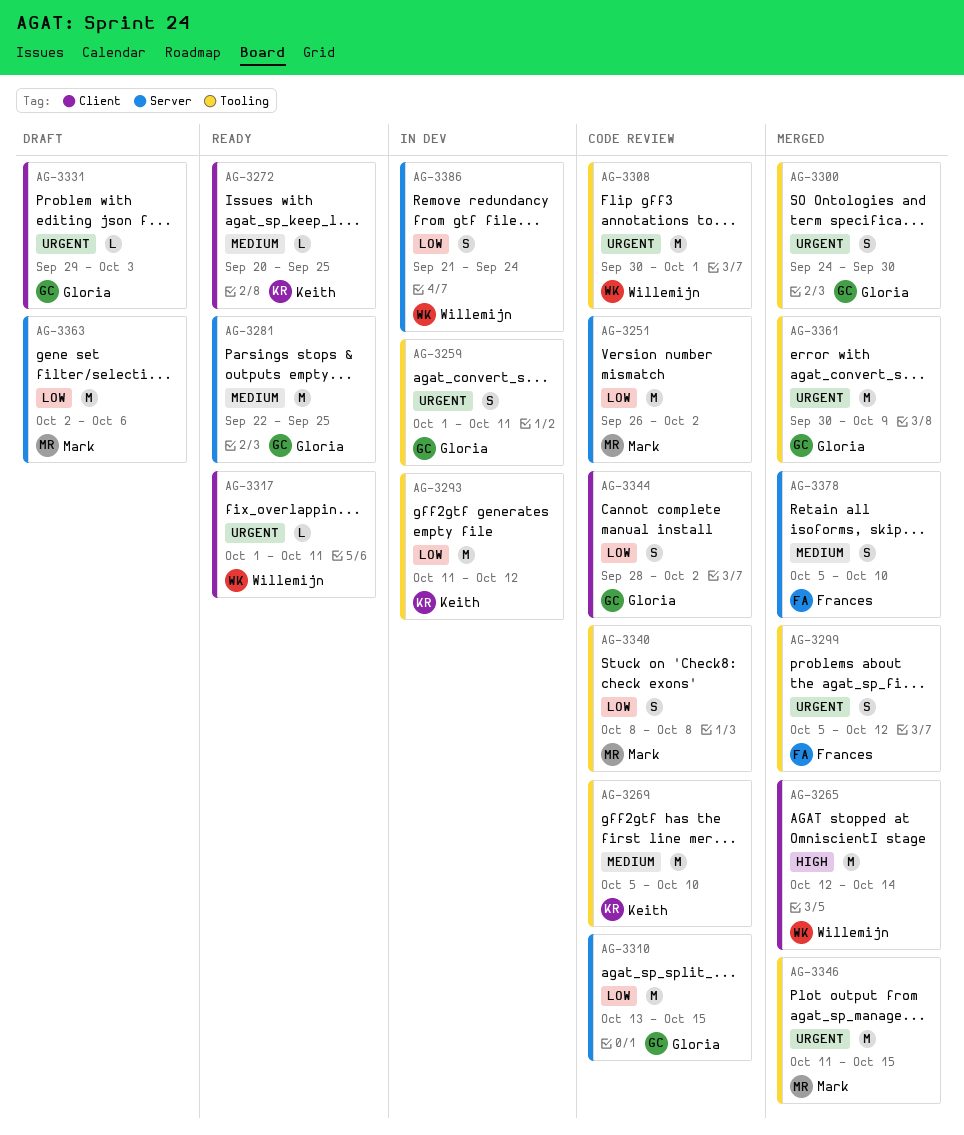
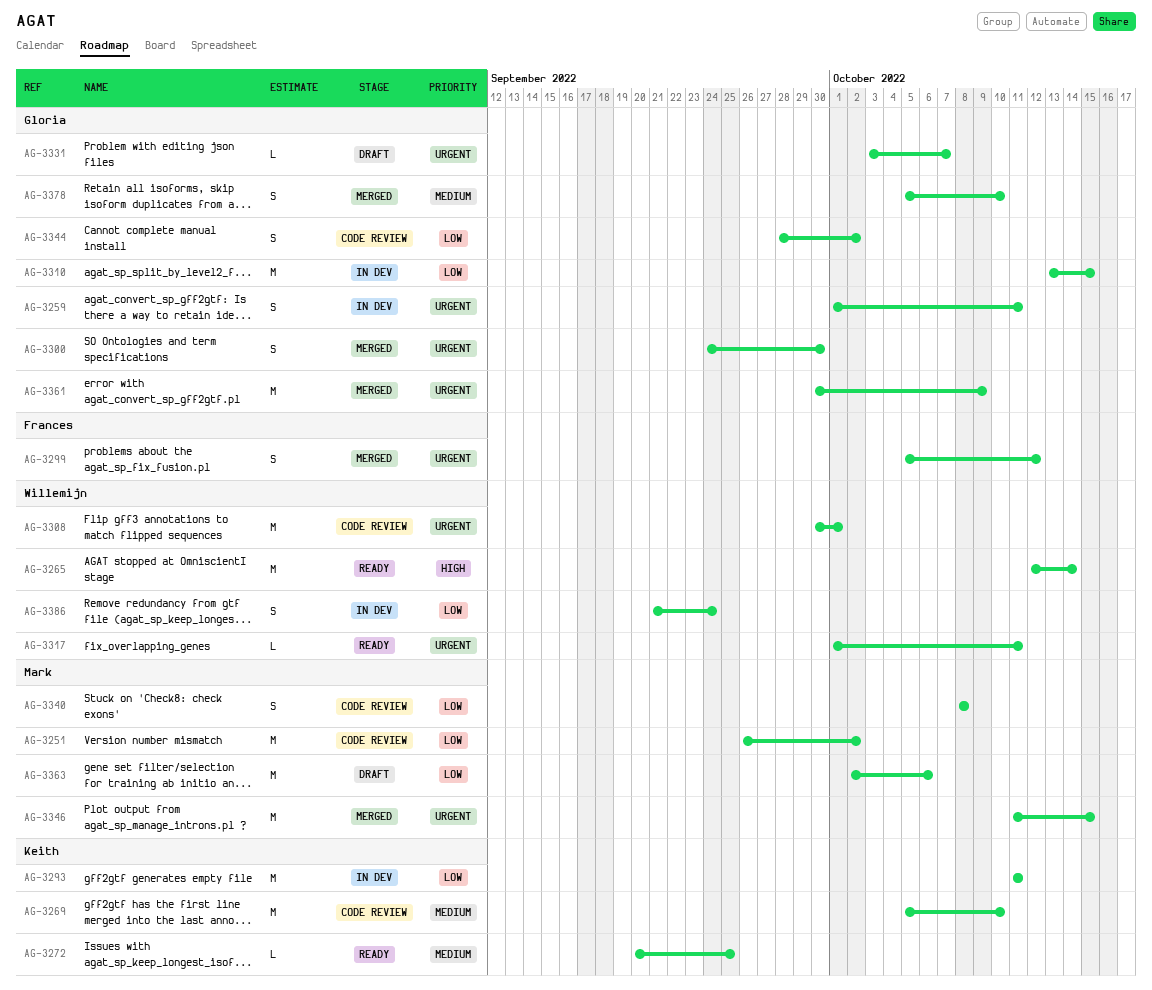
AG-3265, status: Merged -> Ready
AG-3281: present -> none
AG-3293, due: Oct 12 -> Oct 11
AG-3310, status: Code review -> In dev
AG-3331, start: Sep 29 -> Oct 3
AG-3331, due: Oct 3 -> Oct 7
AG-3378, owner: Frances -> Gloria

